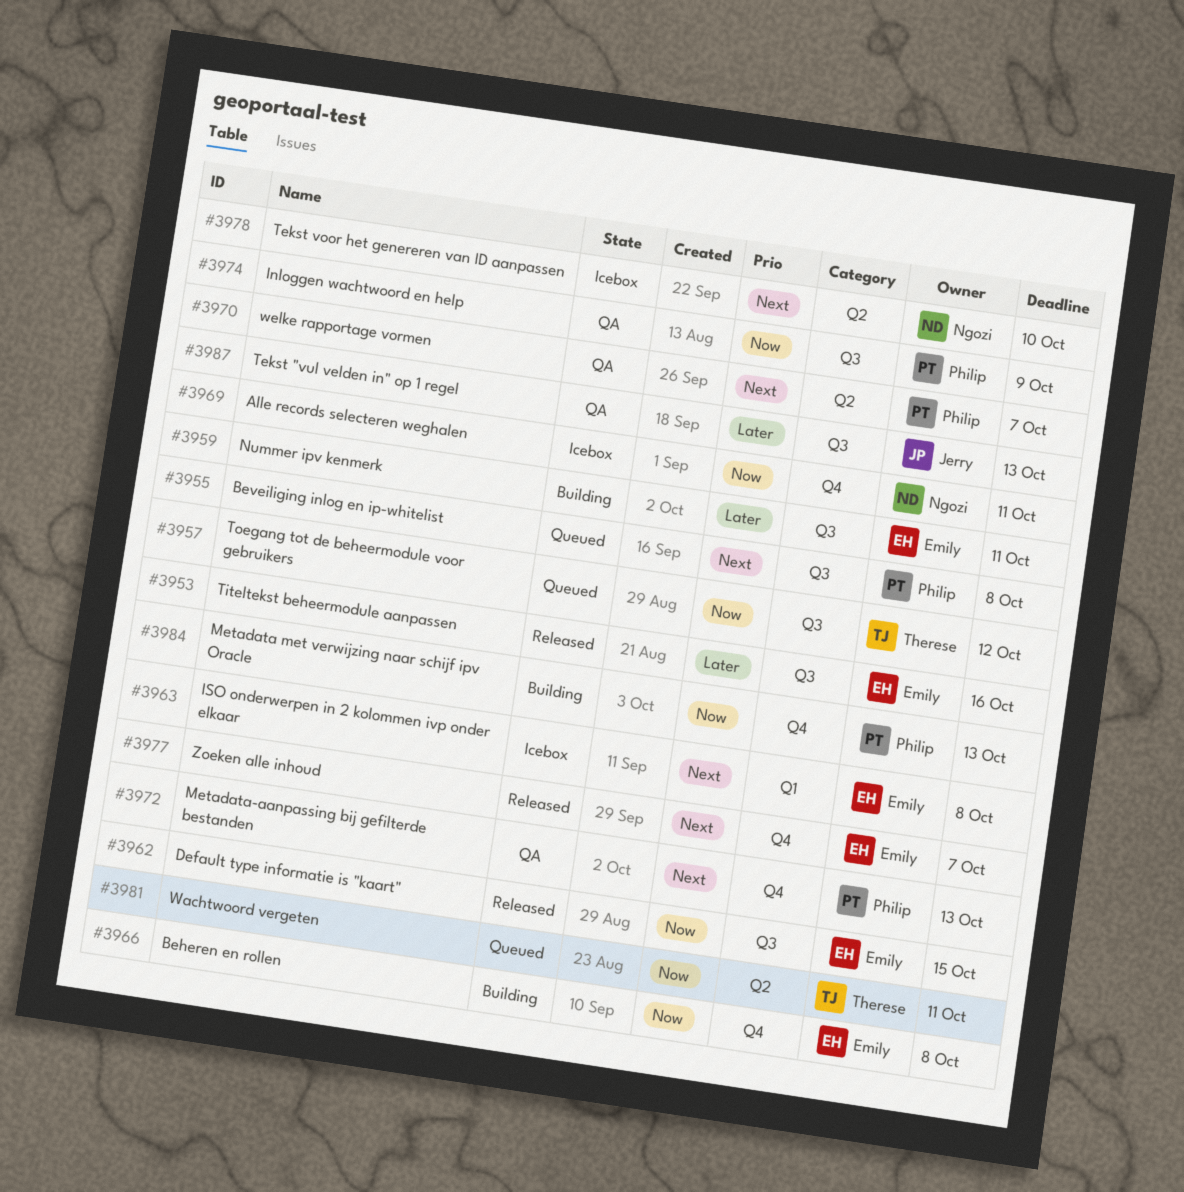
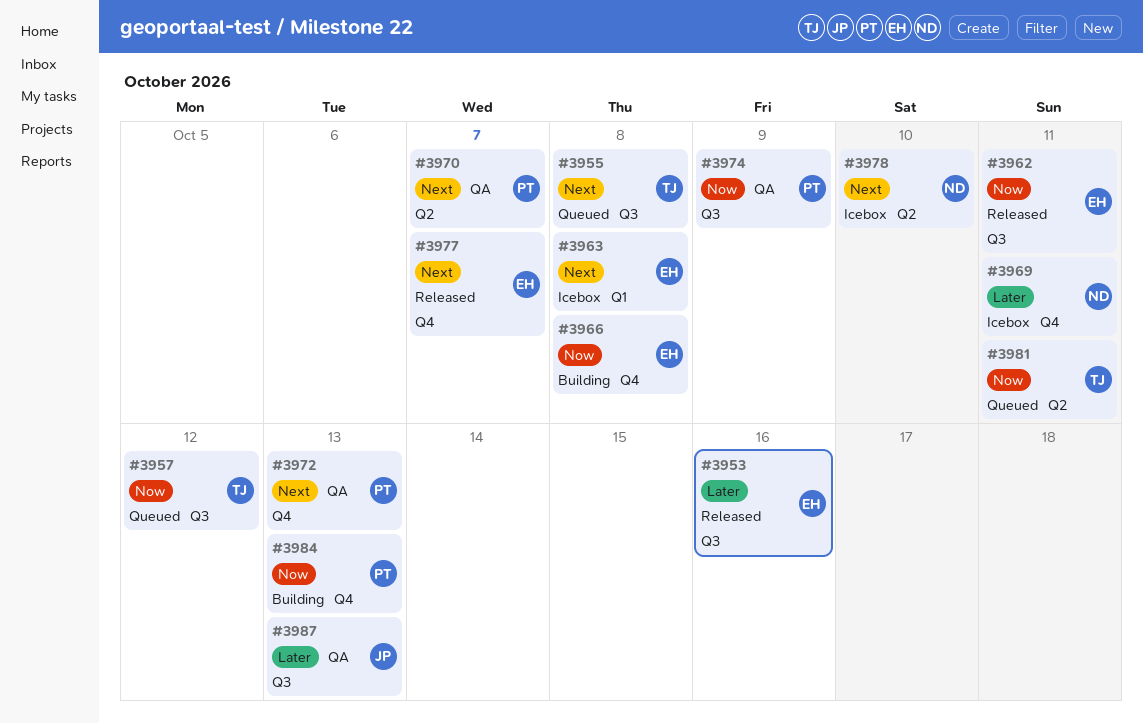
#3955, owner: Philip -> Therese
#3959: present -> none
#3962, due: Oct 15 -> Oct 11
#3969, priority: Now -> Later

